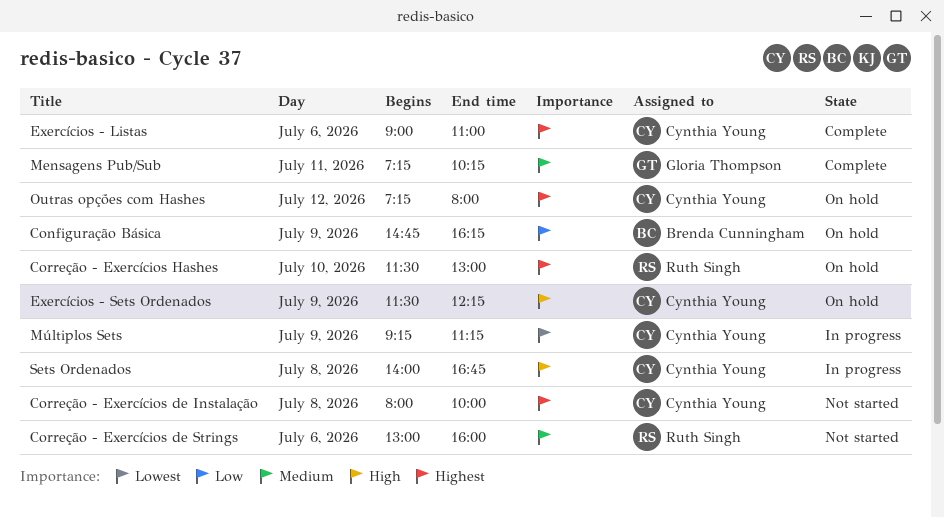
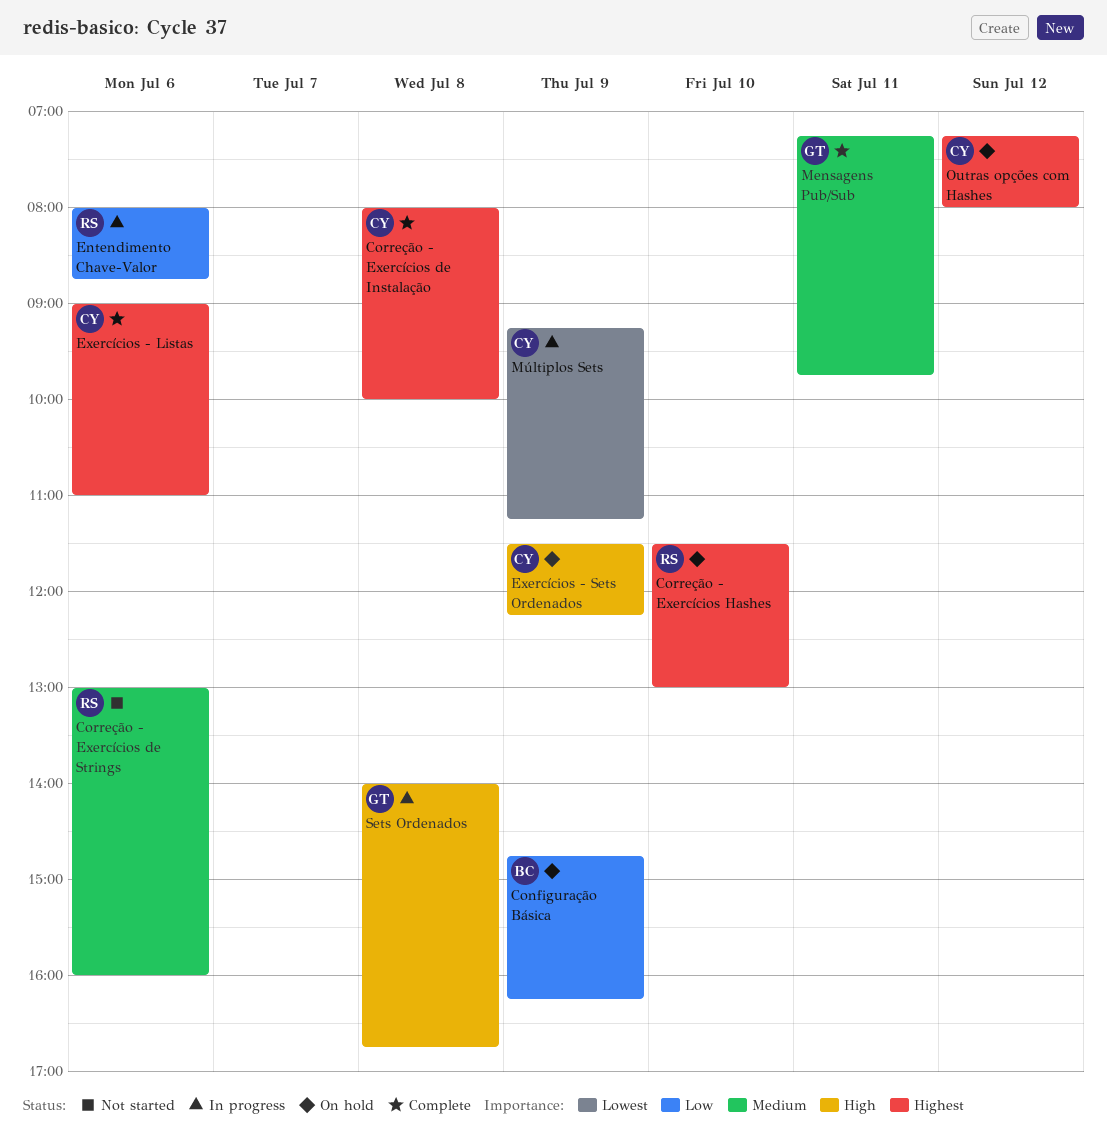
Correção - Exercícios de Instalação, status: Not started -> Complete
Entendimento Chave-Valor: none -> present
Mensagens Pub/Sub, ends: 10:15 -> 09:45
Sets Ordenados, owner: Cynthia Young -> Gloria Thompson

